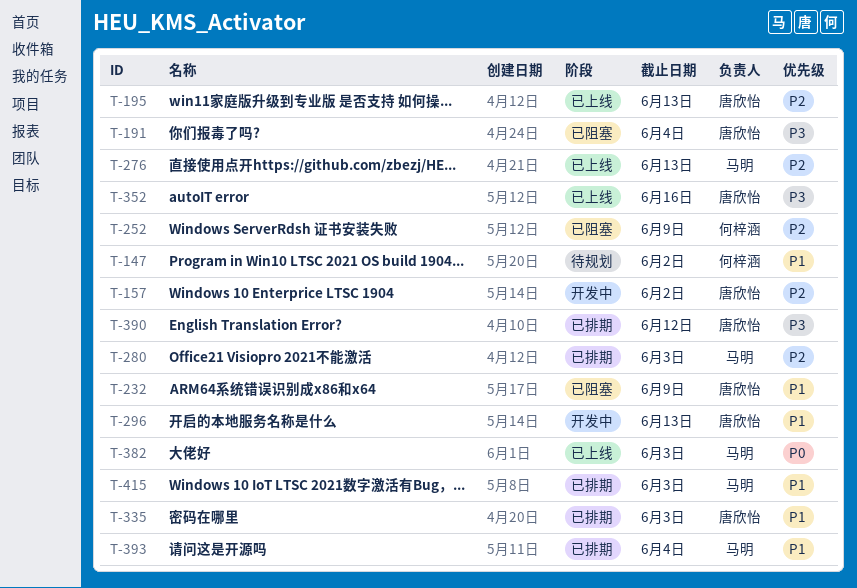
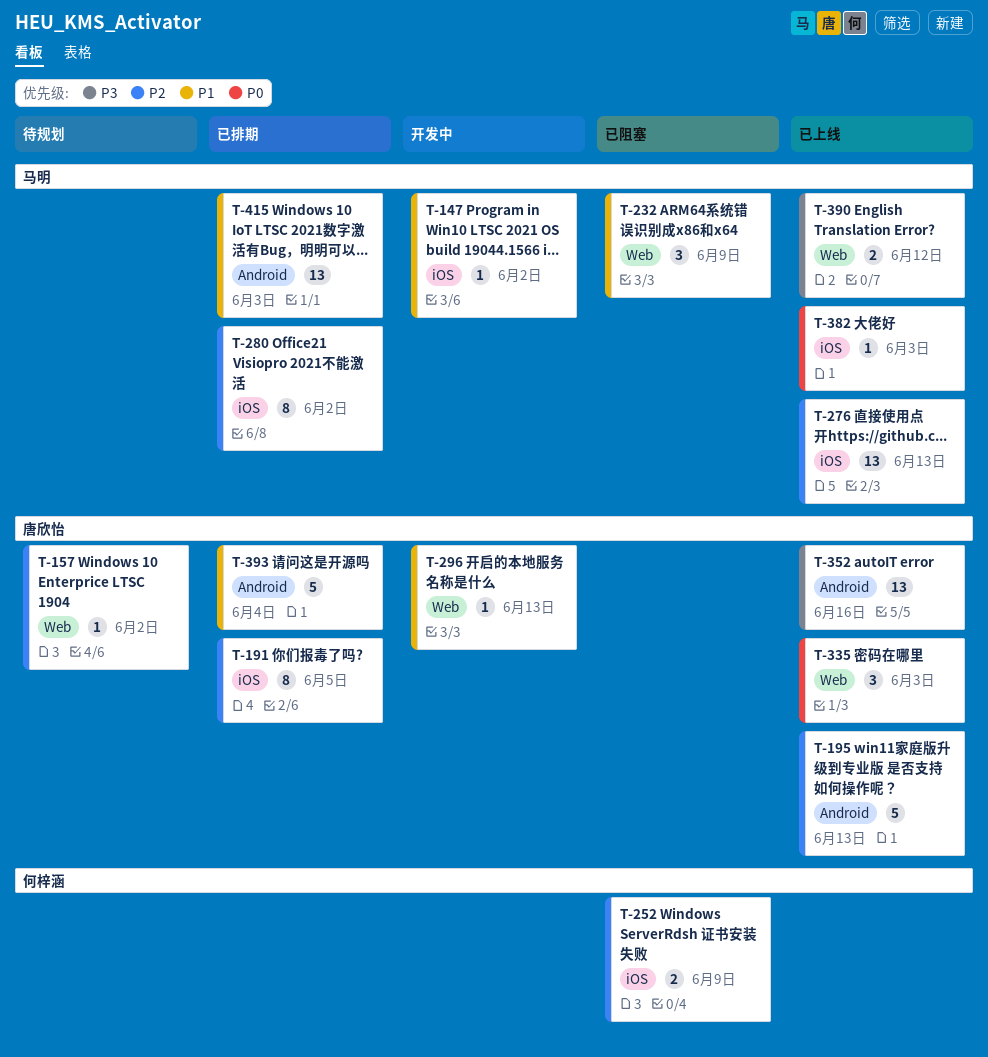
T-147, status: 待规划 -> 开发中
T-147, owner: 何梓涵 -> 马明
T-157, status: 开发中 -> 待规划
T-191, status: 已阻塞 -> 已排期
T-191, priority: P3 -> P2
T-191, due: Jun 4 -> Jun 5
T-232, owner: 唐欣怡 -> 马明
T-280, due: Jun 3 -> Jun 2
T-335, status: 已排期 -> 已上线
T-335, priority: P1 -> P0
T-390, status: 已排期 -> 已上线
T-390, owner: 唐欣怡 -> 马明
T-393, owner: 马明 -> 唐欣怡

